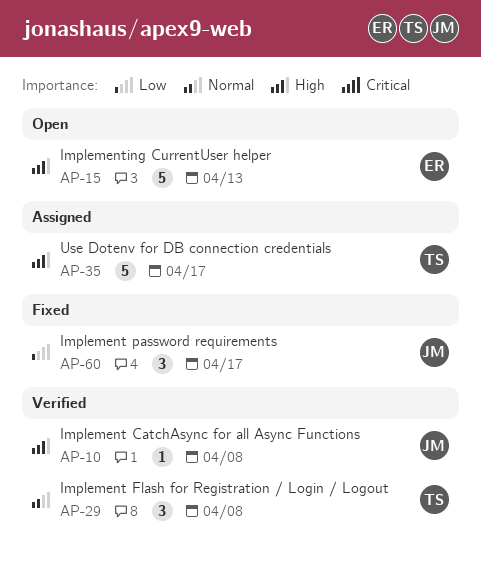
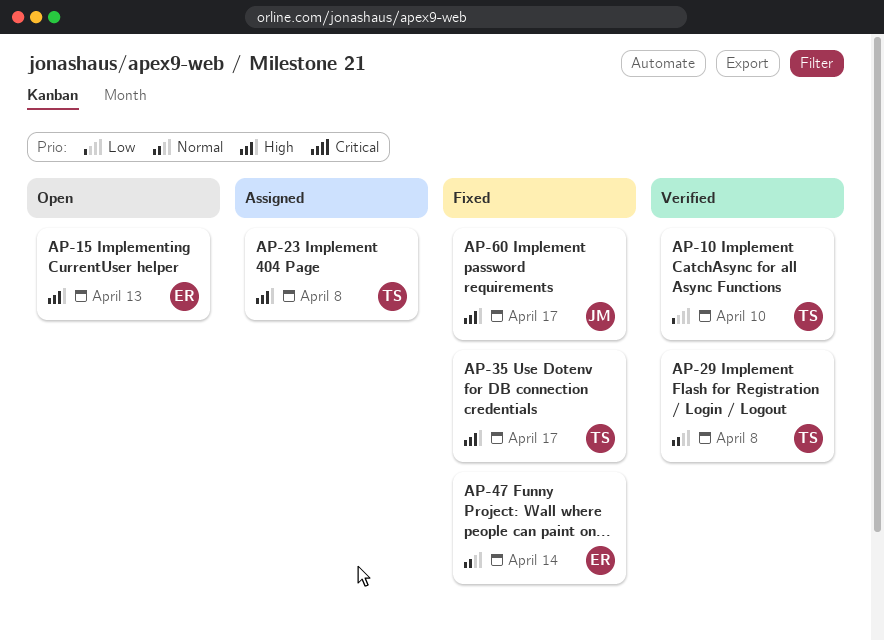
AP-10, owner: JM -> TS
AP-10, priority: High -> Low
AP-10, due: Apr 8 -> Apr 10
AP-23: none -> present
AP-35, status: Assigned -> Fixed
AP-47: none -> present
AP-60, priority: Low -> High

